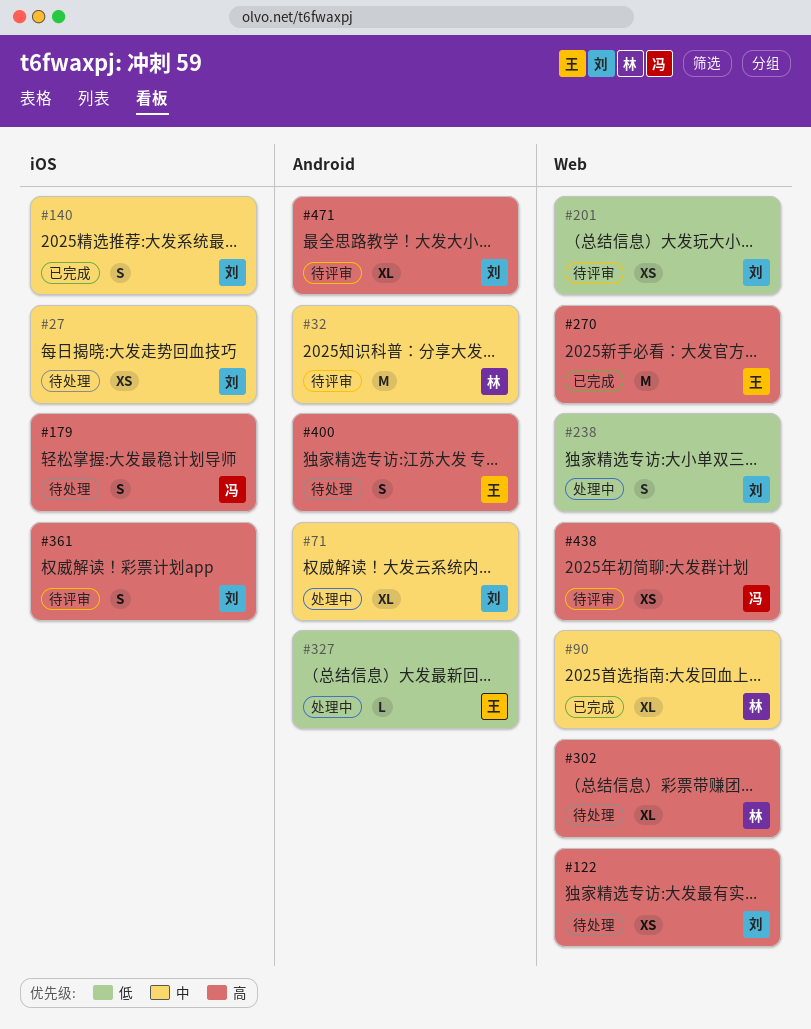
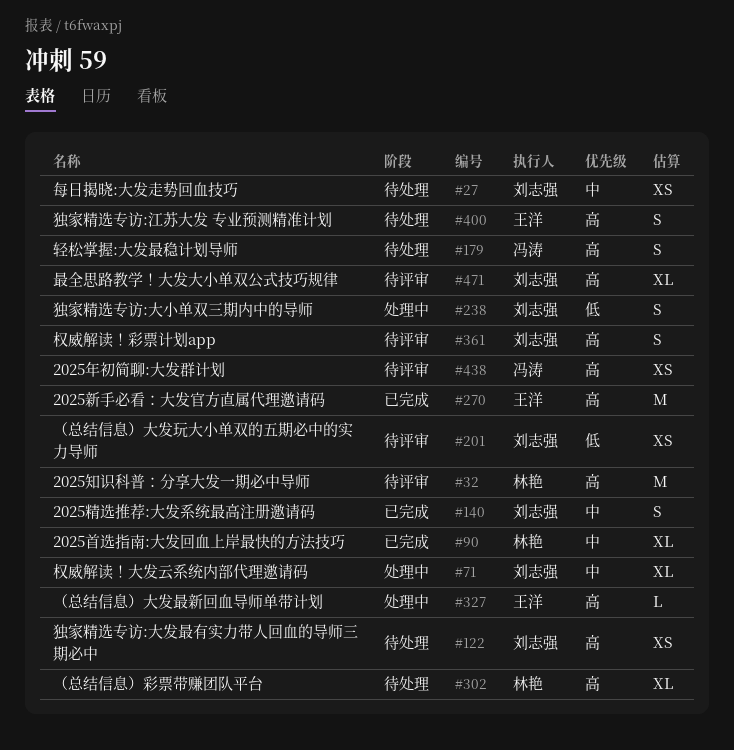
#32, priority: 中 -> 高
#327, priority: 低 -> 高

